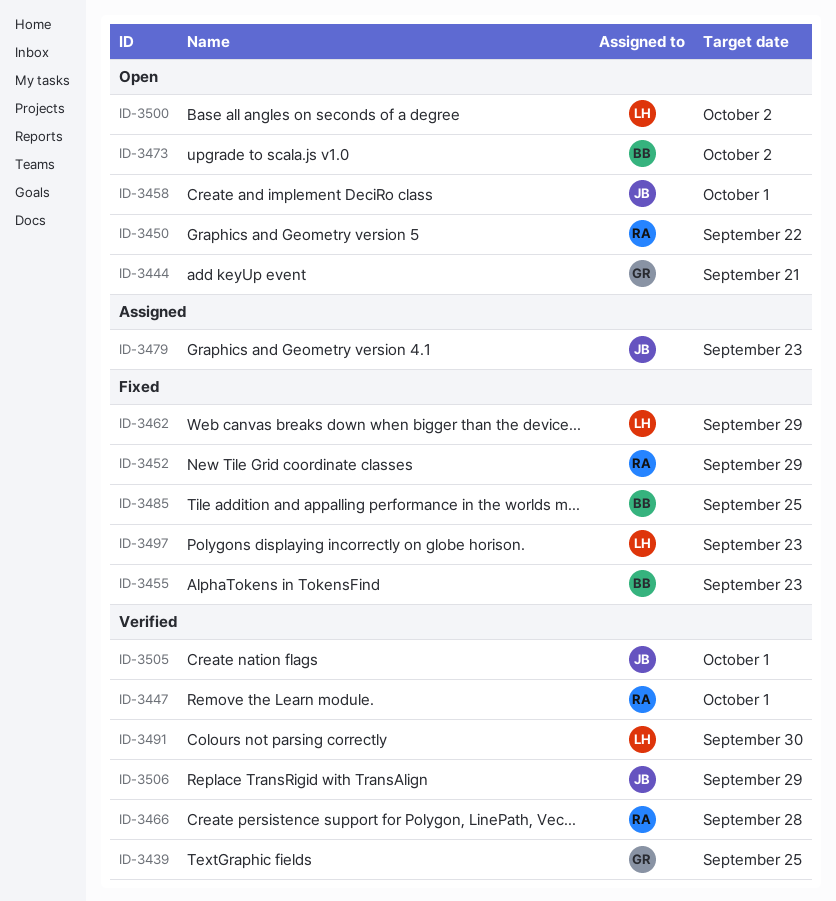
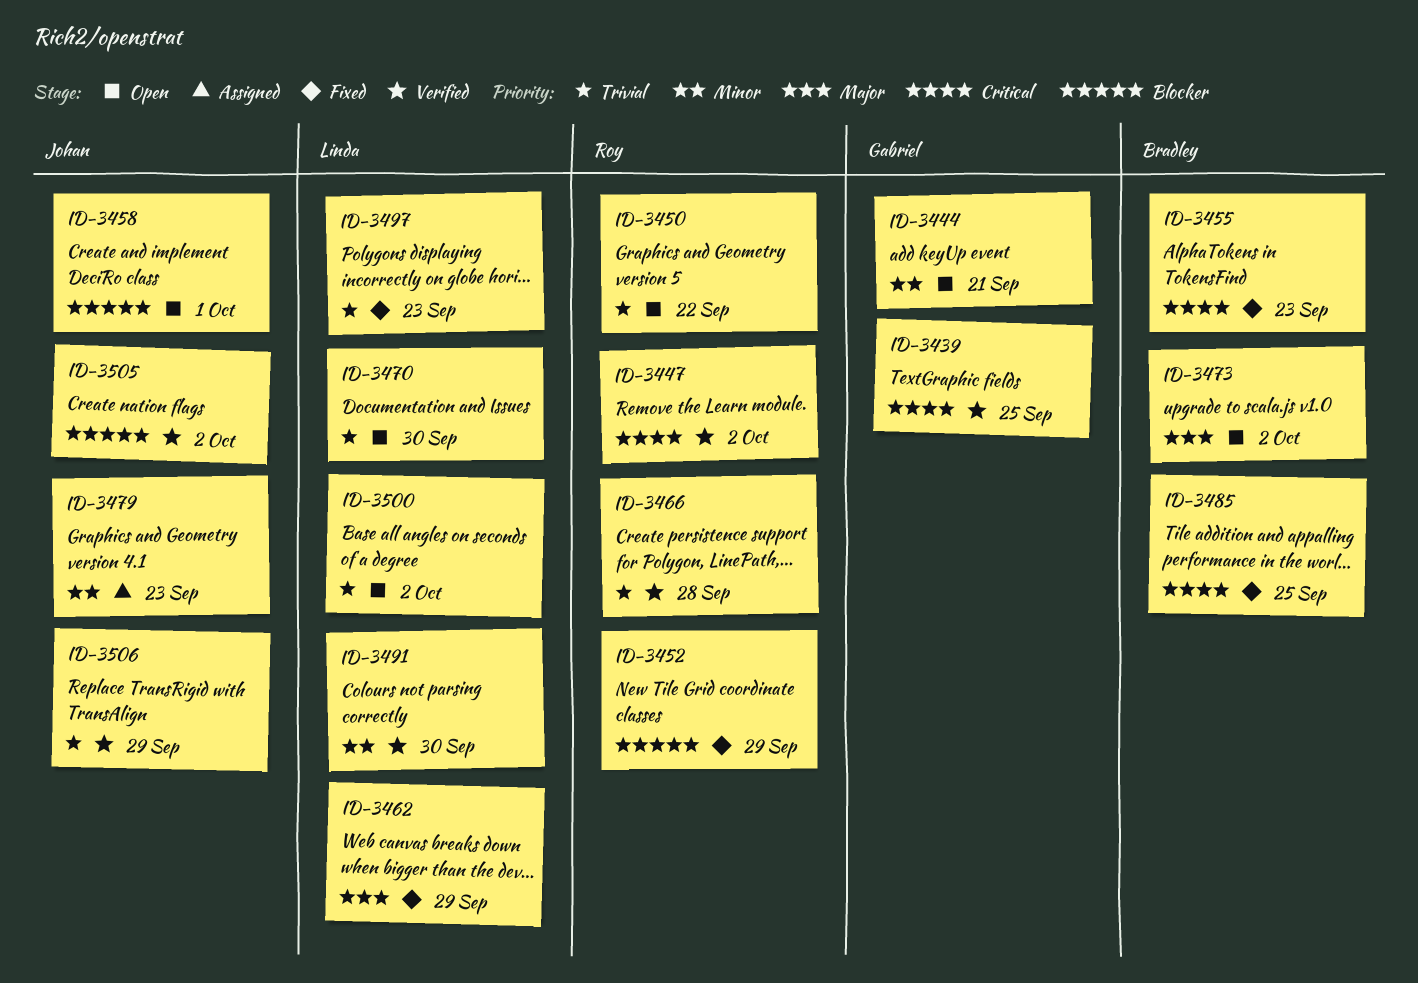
ID-3447, due: Oct 1 -> Oct 2
ID-3470: none -> present
ID-3505, due: Oct 1 -> Oct 2

